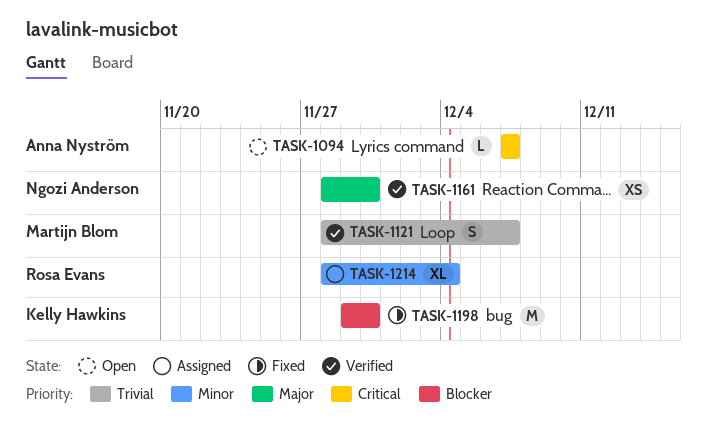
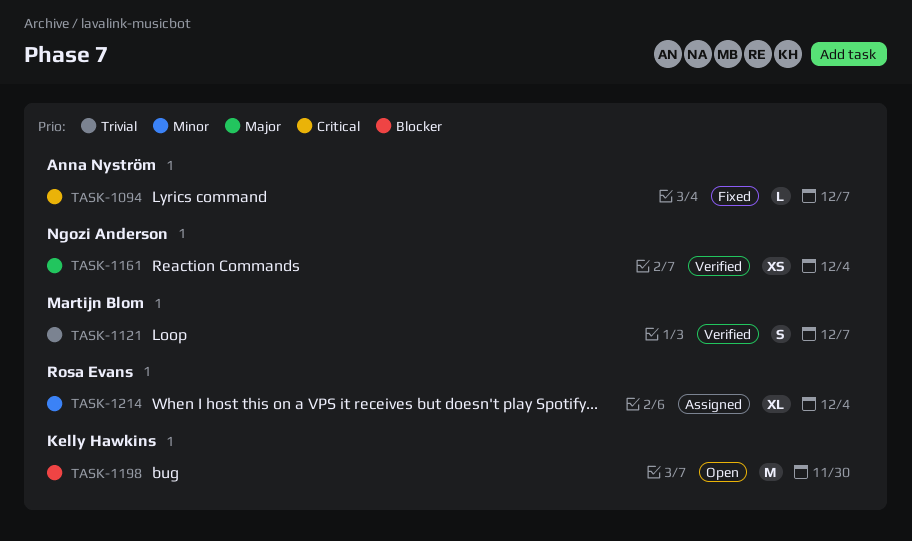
TASK-1094, status: Open -> Fixed
TASK-1161, due: Nov 30 -> Dec 4
TASK-1198, status: Fixed -> Open

